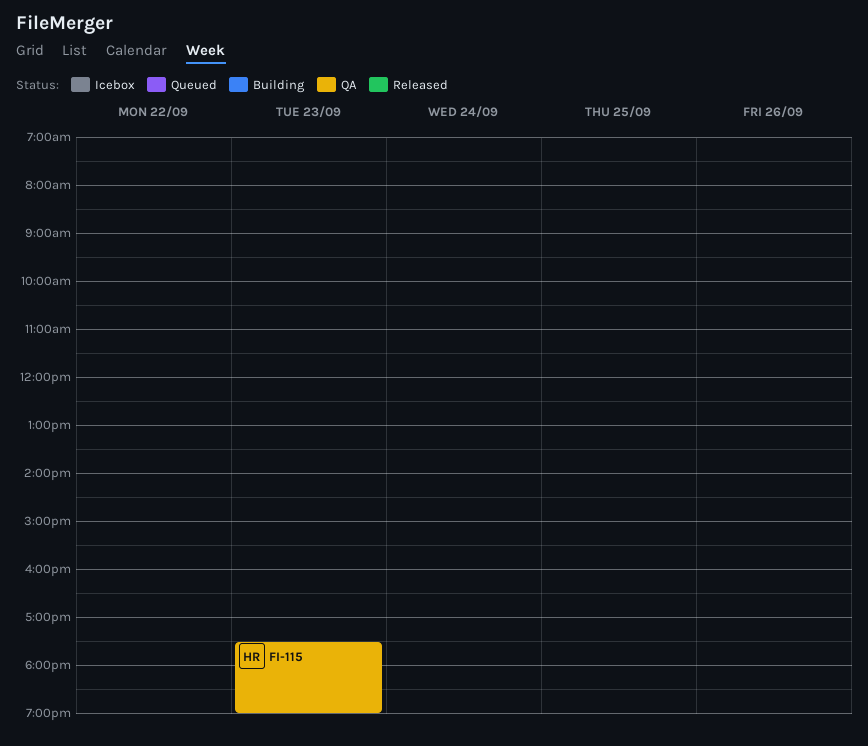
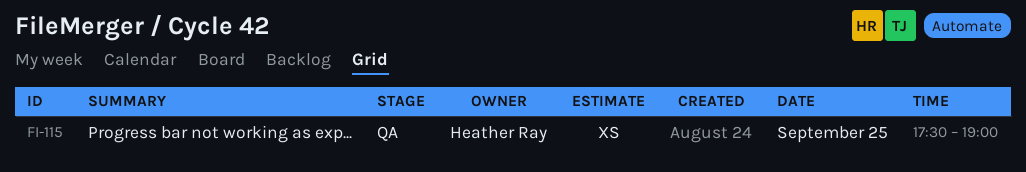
FI-115, day: Sep 23 -> Sep 25

